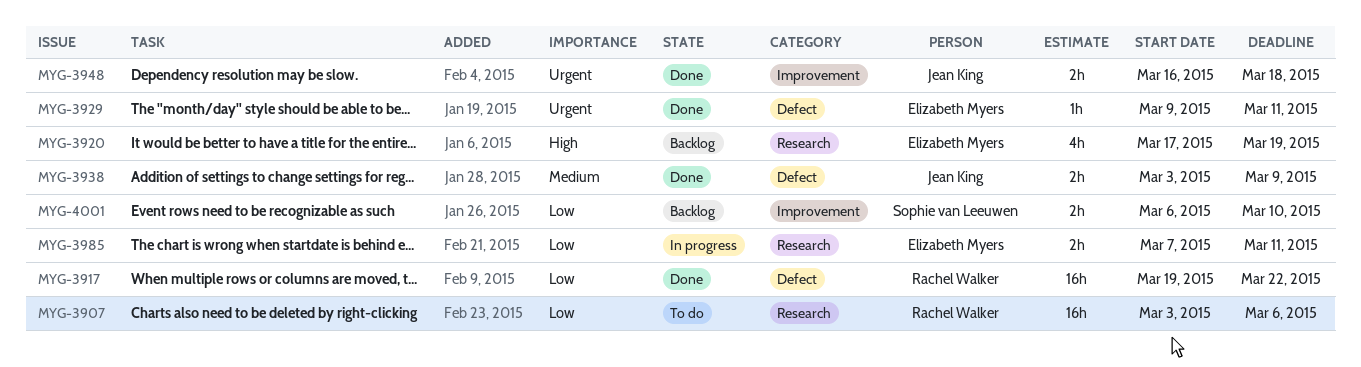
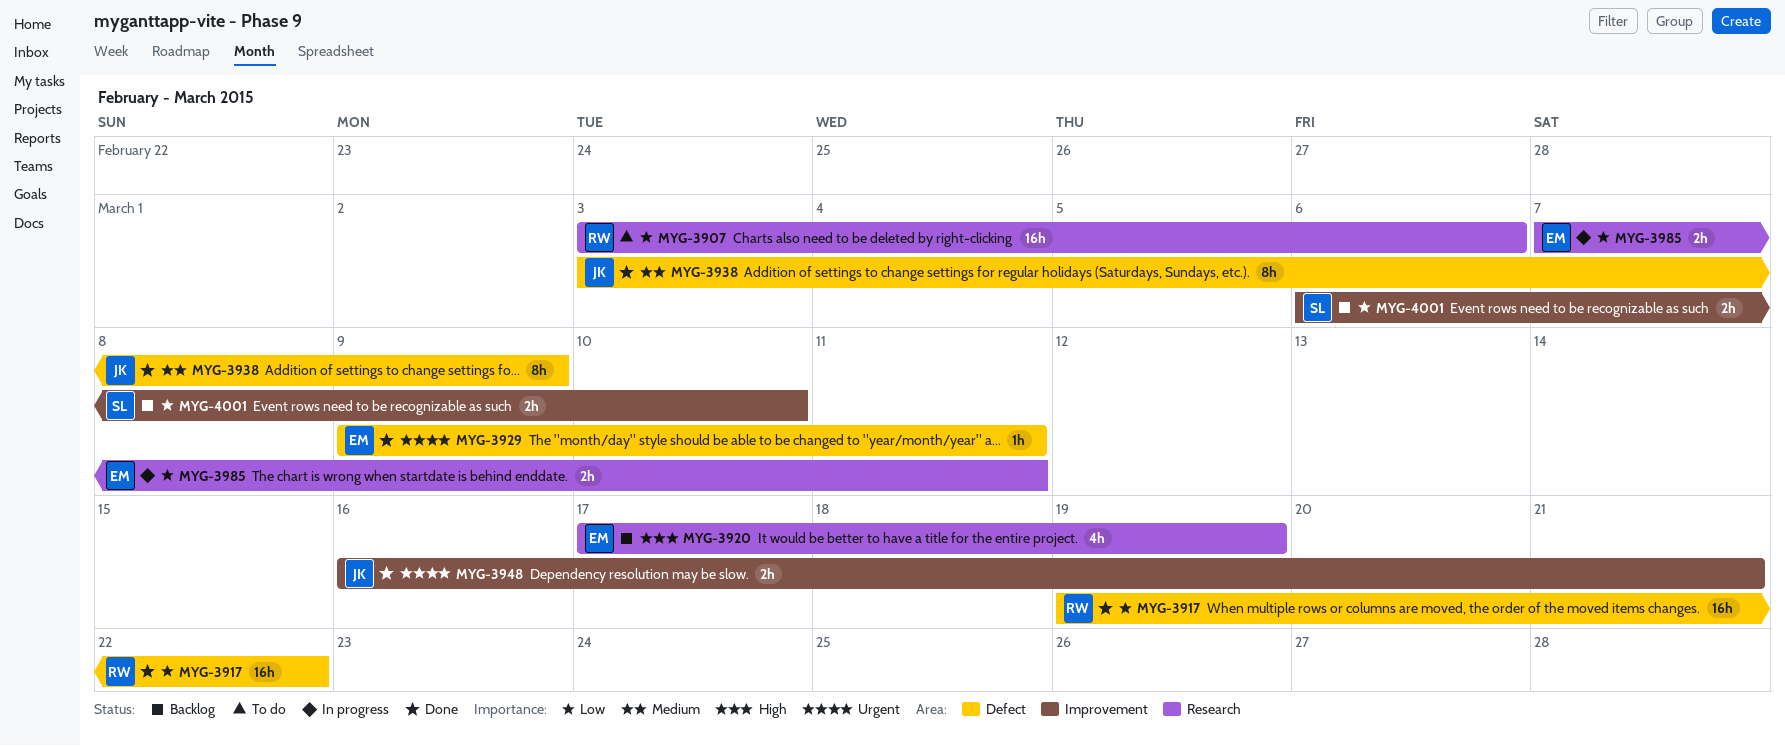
MYG-3938, estimate: 2h -> 8h
MYG-3948, due: Mar 18 -> Mar 21

